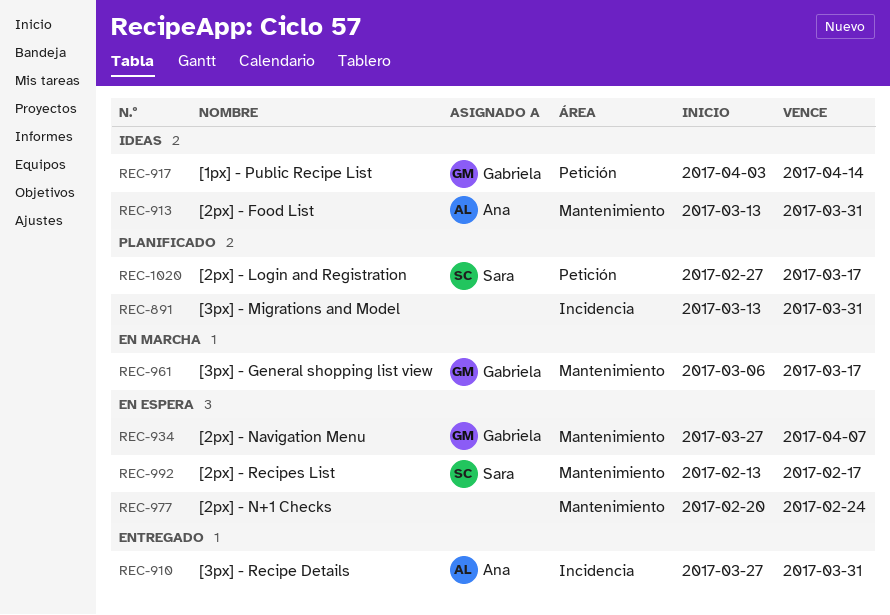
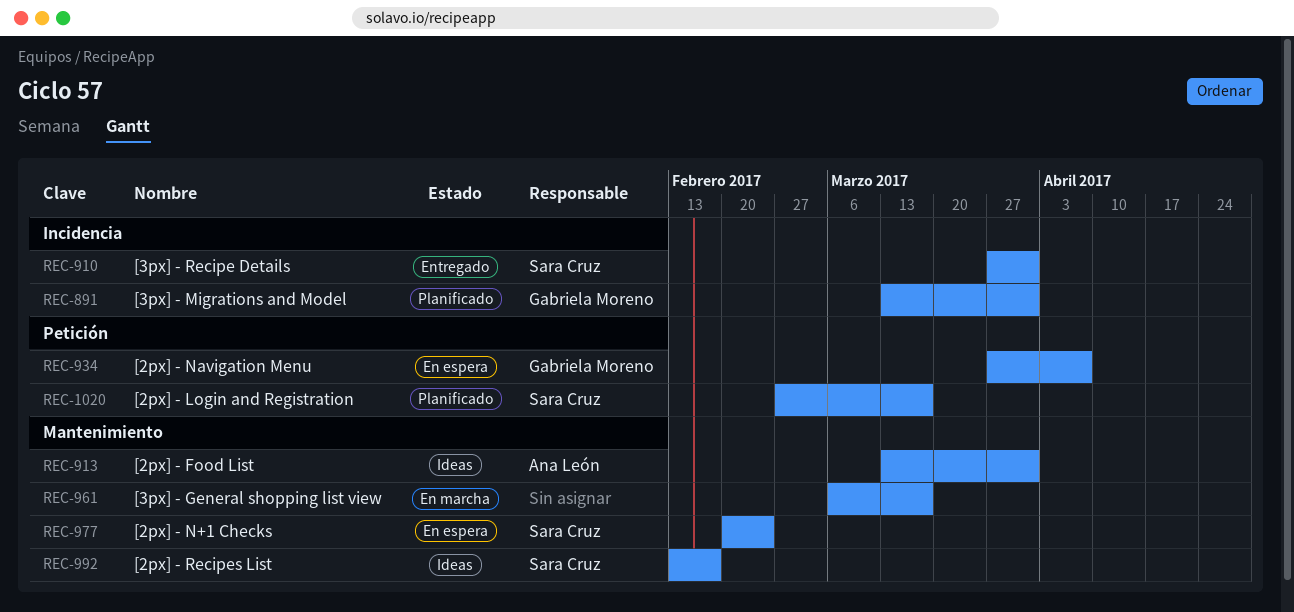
REC-891, owner: none -> Gabriela Moreno
REC-910, owner: Ana León -> Sara Cruz
REC-917: present -> none
REC-934, label: Mantenimiento -> Petición
REC-961, owner: Gabriela Moreno -> none
REC-977, owner: none -> Sara Cruz
REC-992, status: En espera -> Ideas

